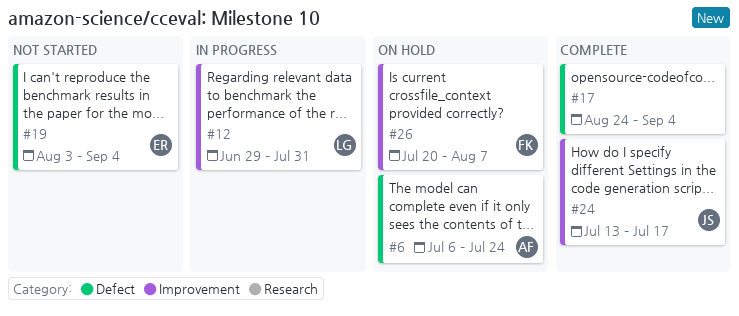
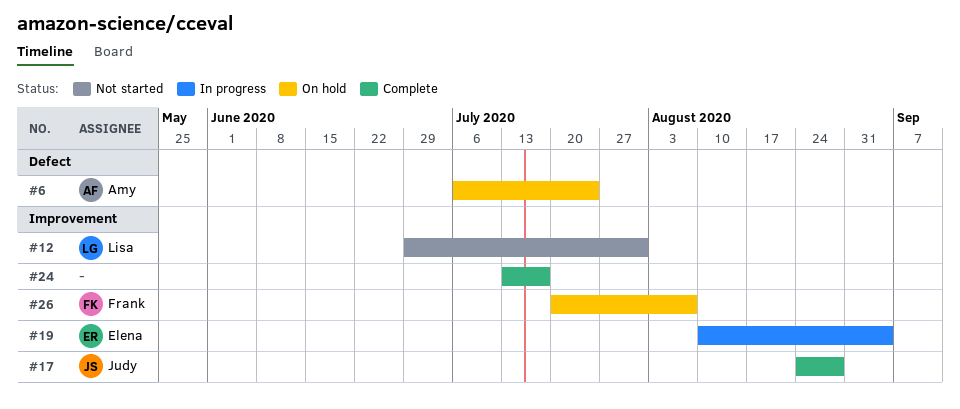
#12, status: In progress -> Not started
#17, owner: none -> Judy
#17, label: Defect -> Improvement
#17, due: Sep 4 -> Aug 28
#19, status: Not started -> In progress
#19, label: Defect -> Improvement
#19, start: Aug 3 -> Aug 10
#24, owner: Judy -> none

